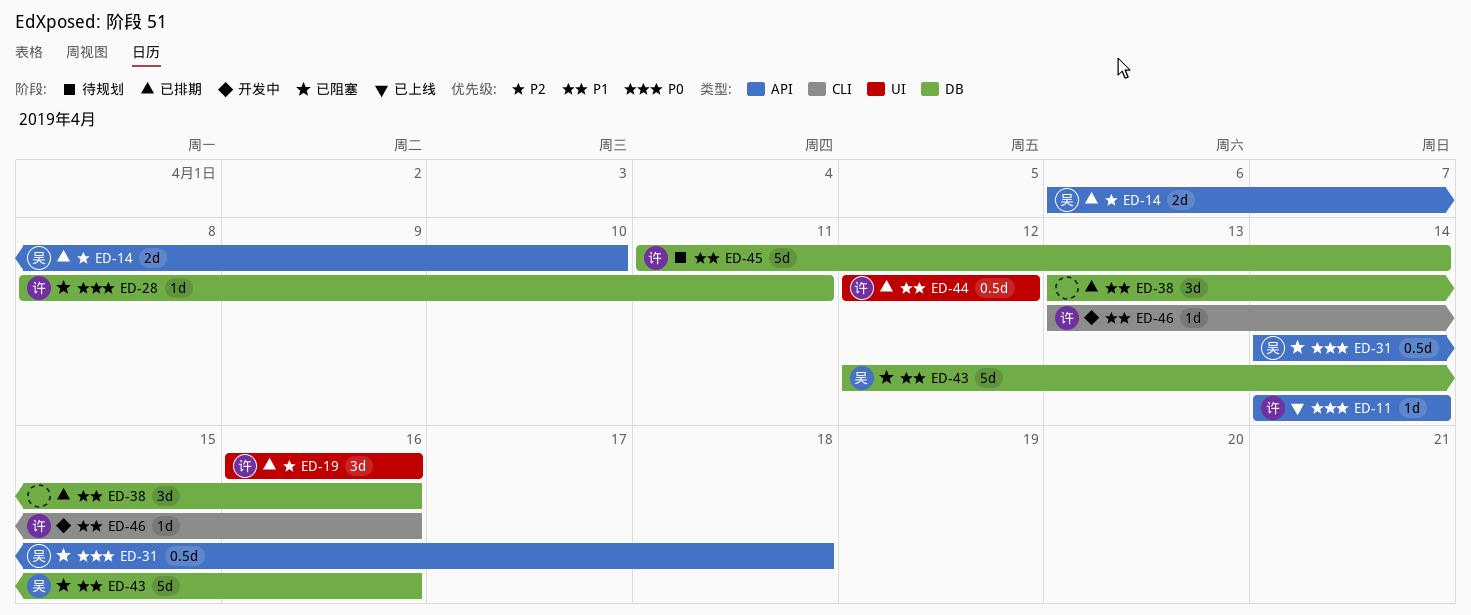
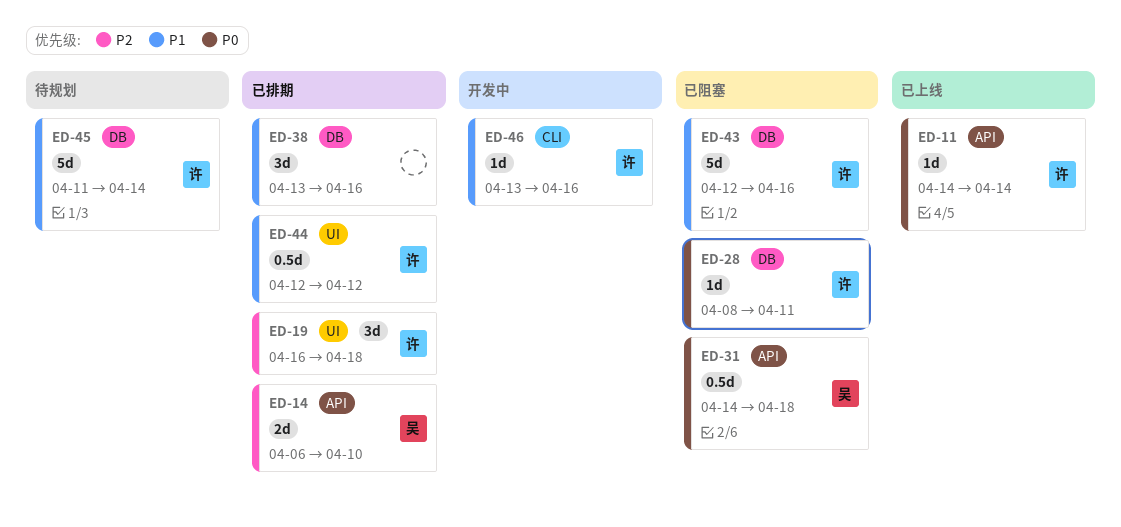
ED-19, due: Apr 16 -> Apr 18
ED-43, owner: 吴 -> 许

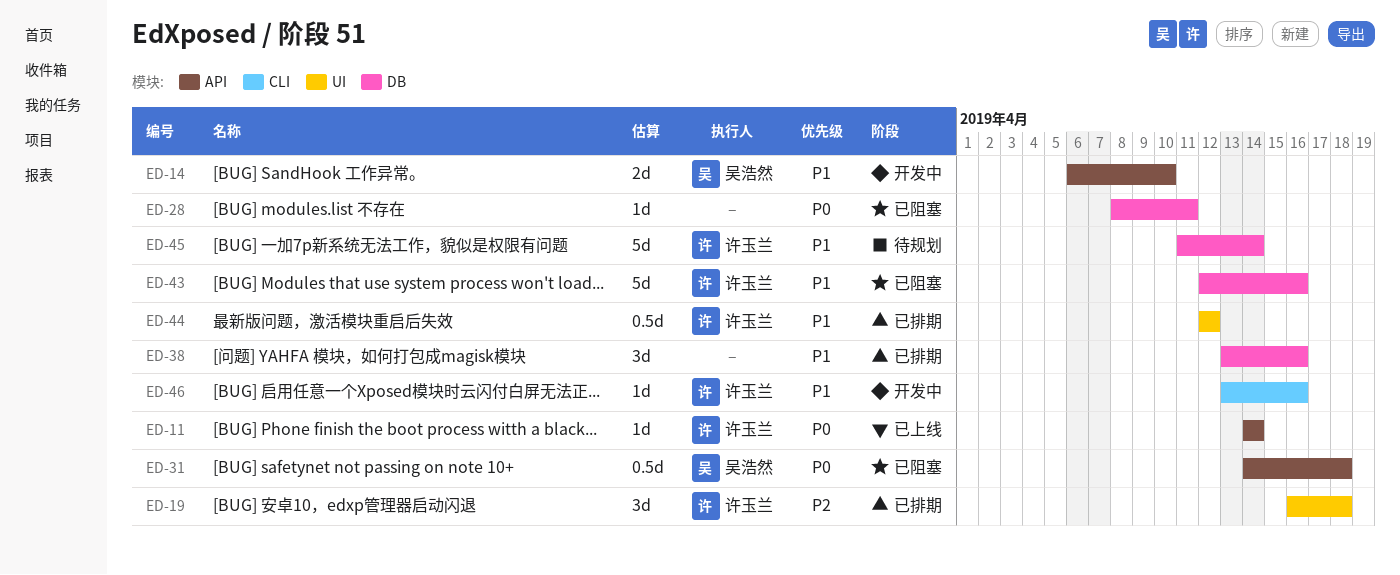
ED-14, status: 已排期 -> 开发中
ED-14, priority: P2 -> P1
ED-28, owner: 许玉兰 -> none

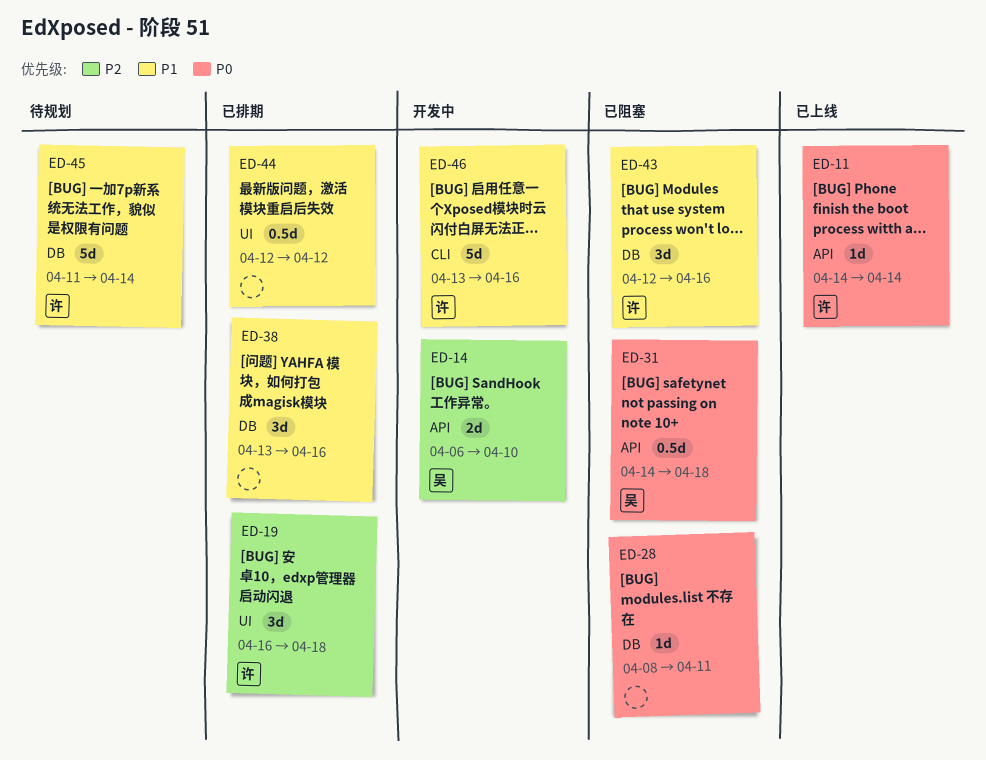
ED-14, priority: P1 -> P2
ED-43, estimate: 5d -> 3d
ED-44, owner: 许玉兰 -> none
ED-46, estimate: 1d -> 5d

